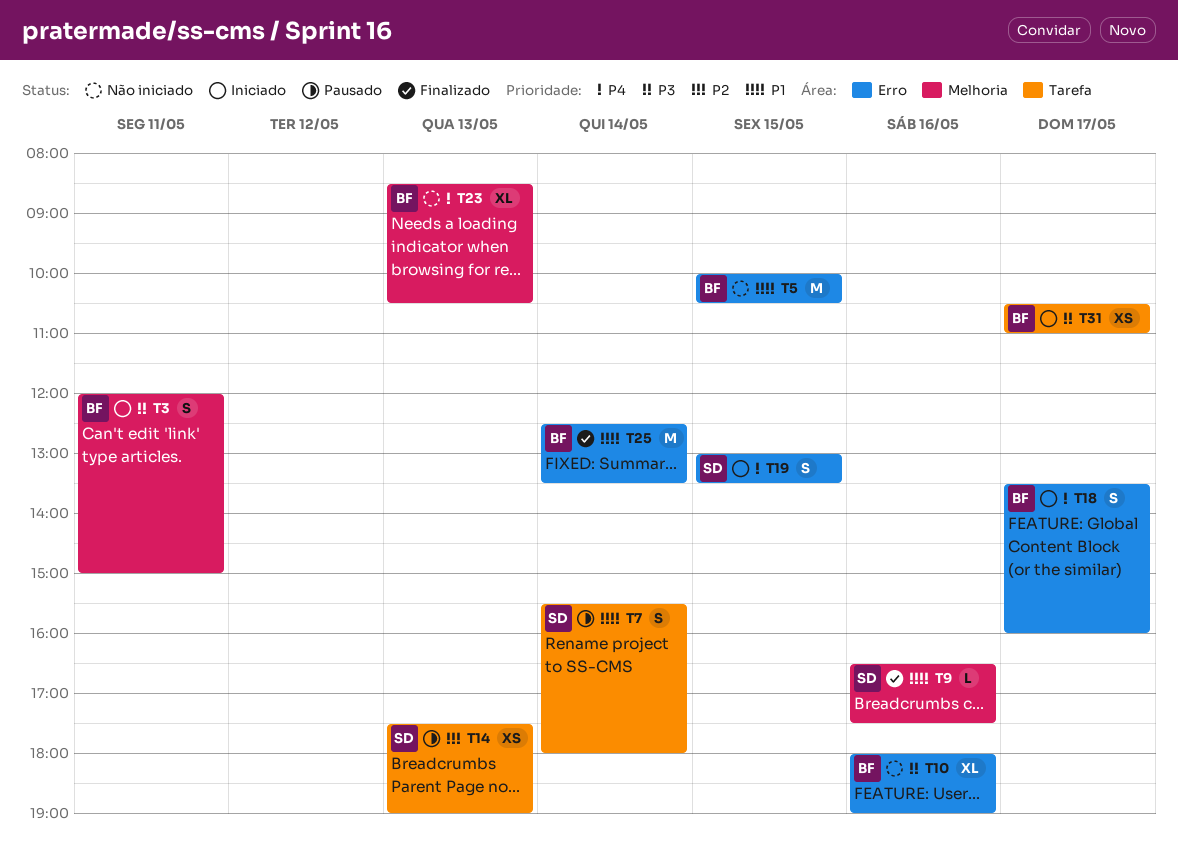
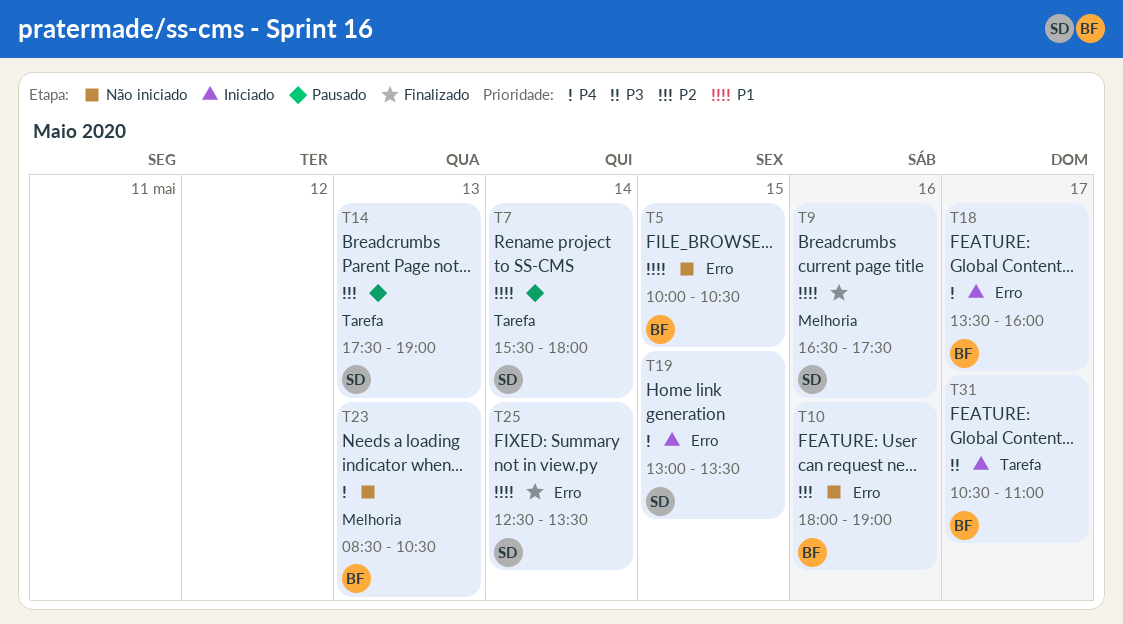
T3: present -> none
T10, priority: P3 -> P2
T25, owner: BF -> SD

